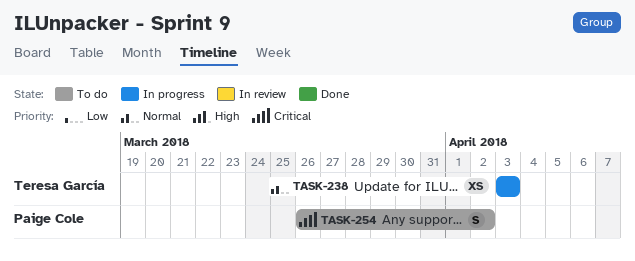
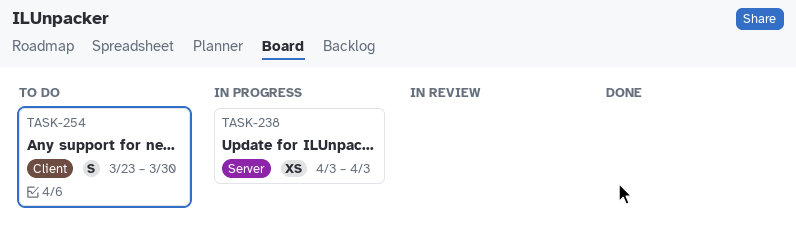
TASK-254, start: Mar 26 -> Mar 23
TASK-254, due: Apr 2 -> Mar 30

